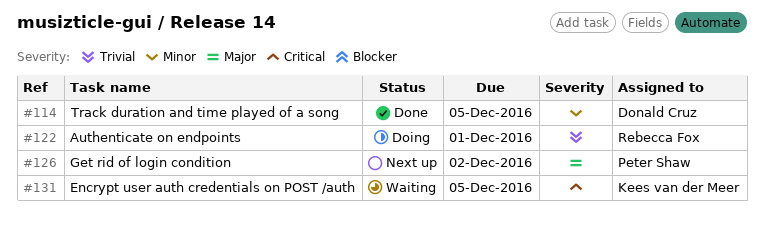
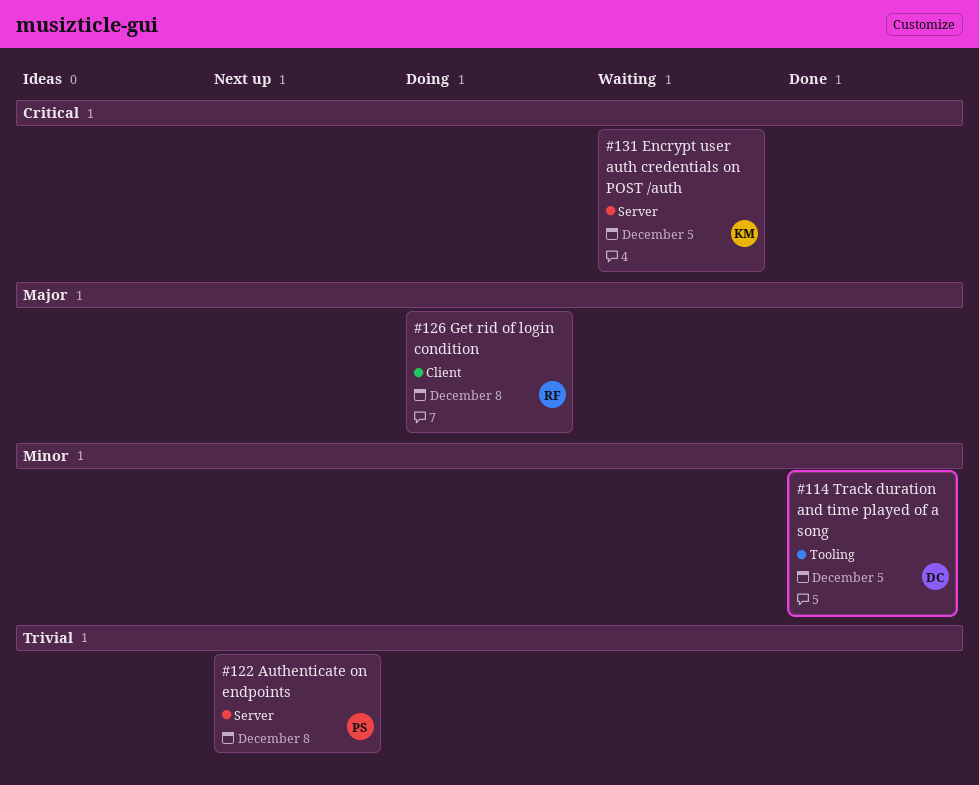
#122, status: Doing -> Next up
#122, owner: Rebecca Fox -> Peter Shaw
#122, due: Dec 1 -> Dec 8
#126, status: Next up -> Doing
#126, owner: Peter Shaw -> Rebecca Fox
#126, due: Dec 2 -> Dec 8

